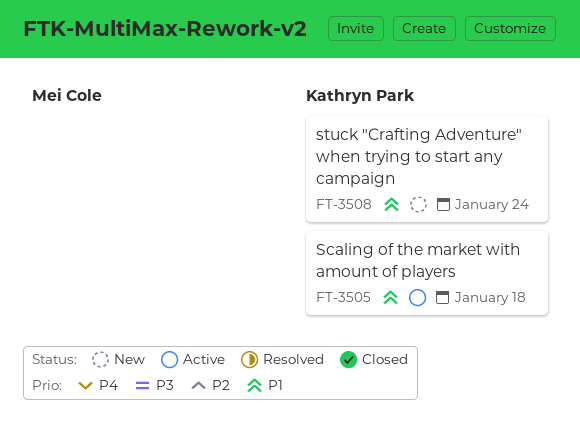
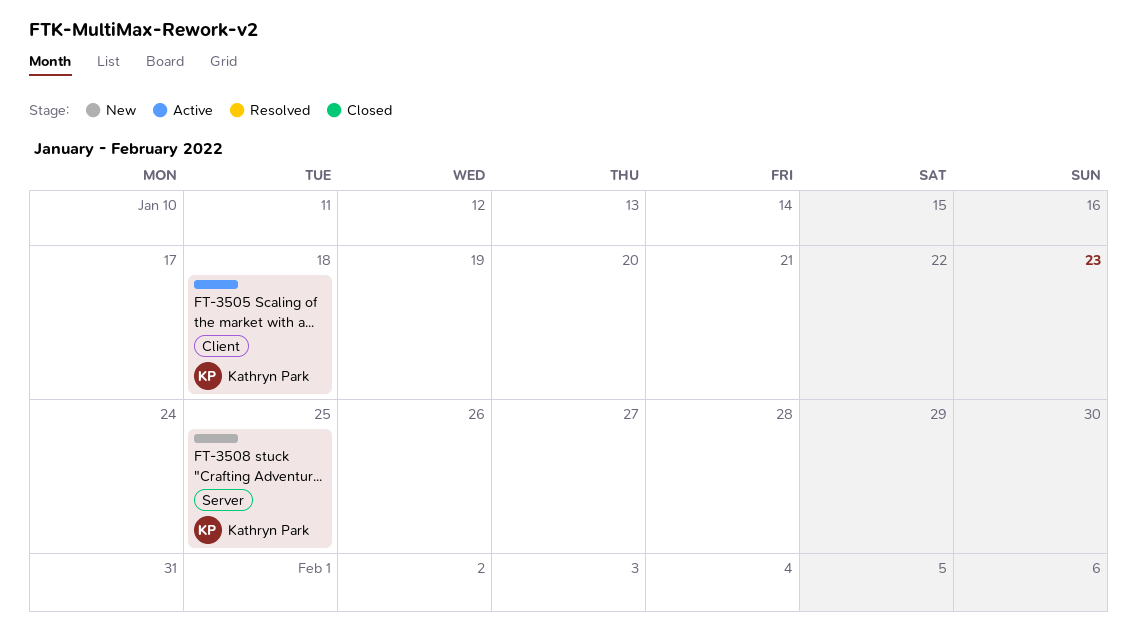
FT-3508, due: Jan 24 -> Jan 25

